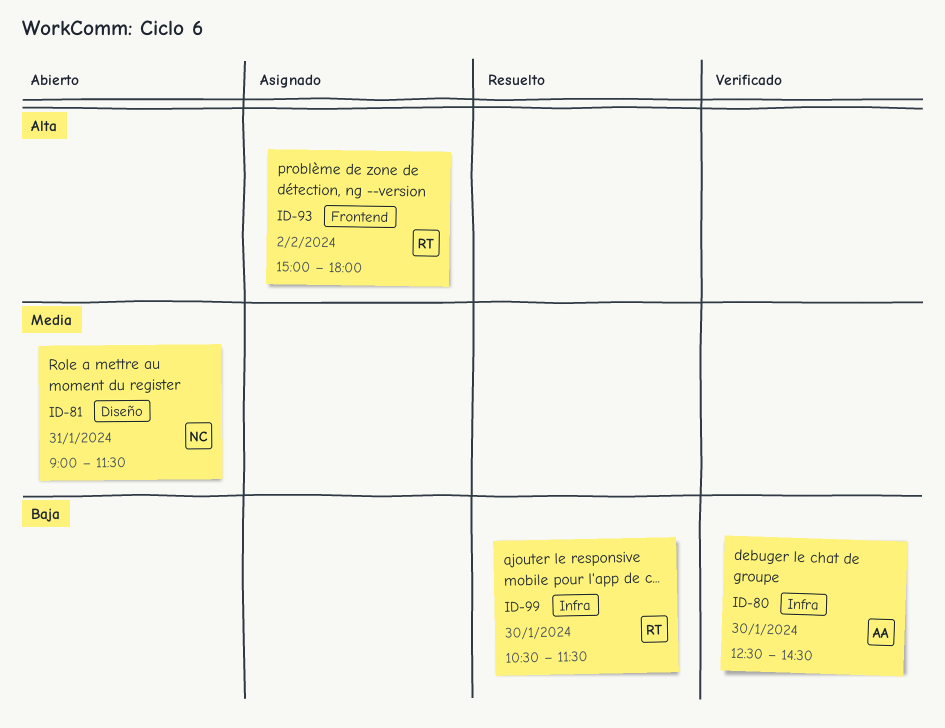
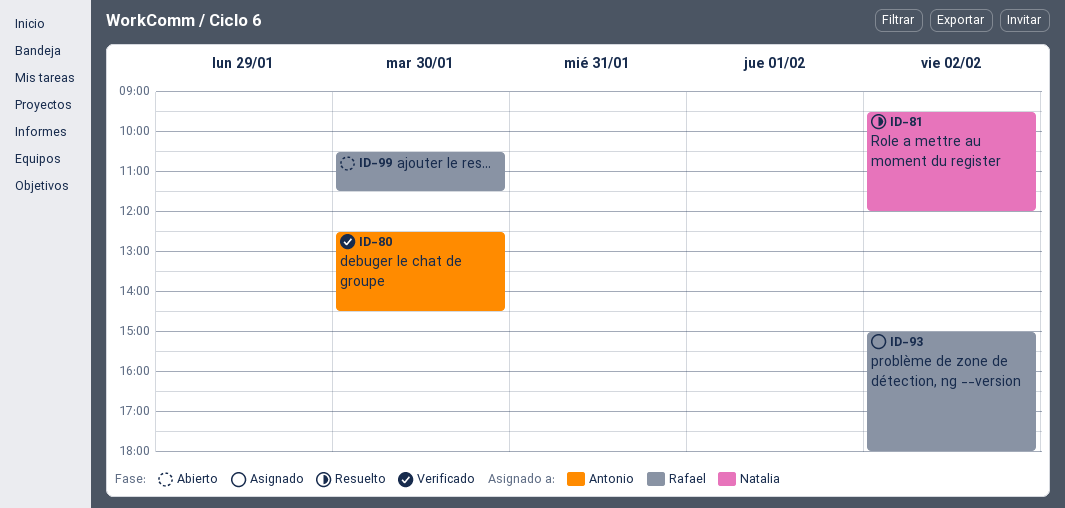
ID-81, status: Abierto -> Resuelto
ID-81, day: Jan 31 -> Feb 2
ID-81, begins: 09:00 -> 09:30
ID-81, ends: 11:30 -> 12:00
ID-99, status: Resuelto -> Abierto

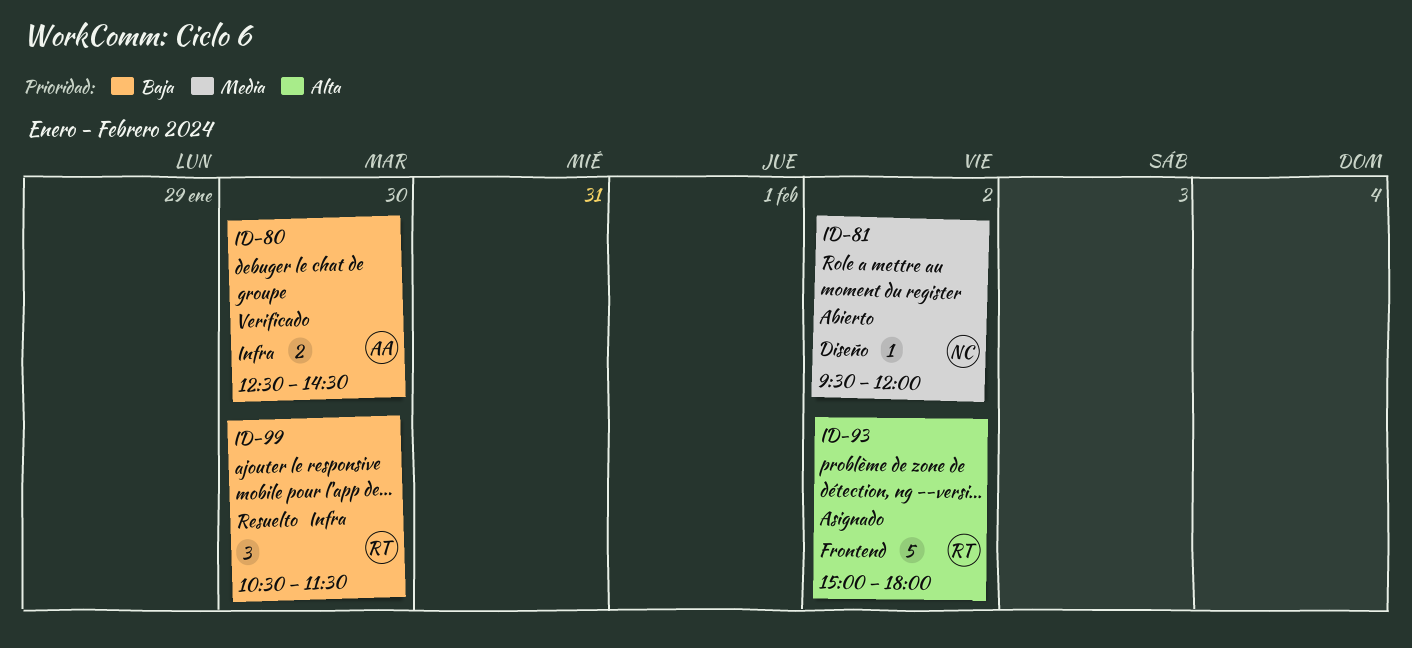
ID-81, status: Resuelto -> Abierto
ID-99, status: Abierto -> Resuelto

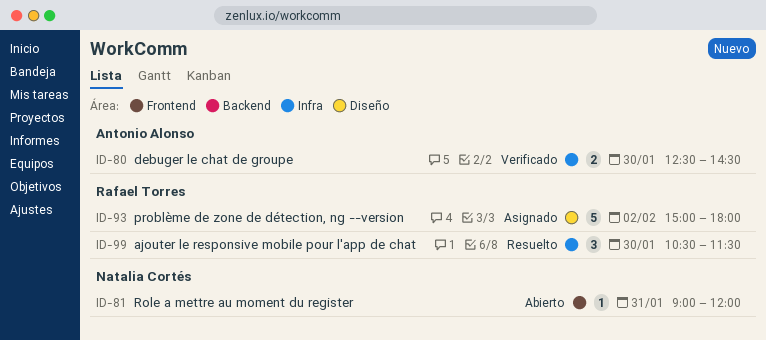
ID-81, label: Diseño -> Frontend
ID-81, day: Feb 2 -> Jan 31
ID-81, begins: 09:30 -> 09:00
ID-93, label: Frontend -> Diseño

